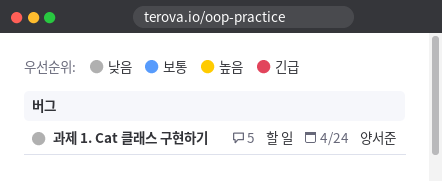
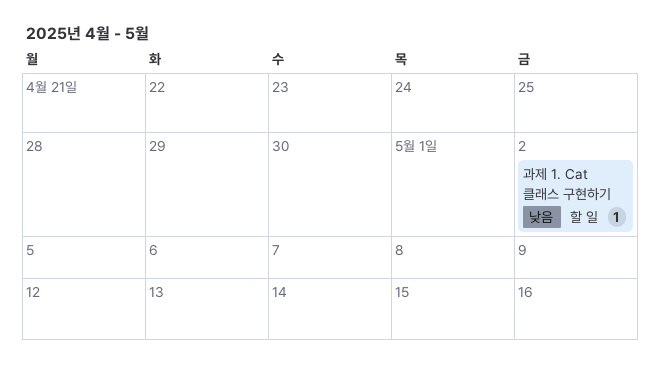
과제 1. Cat 클래스 구현하기, due: Apr 24 -> May 2

